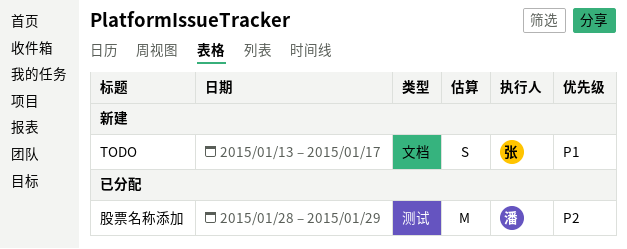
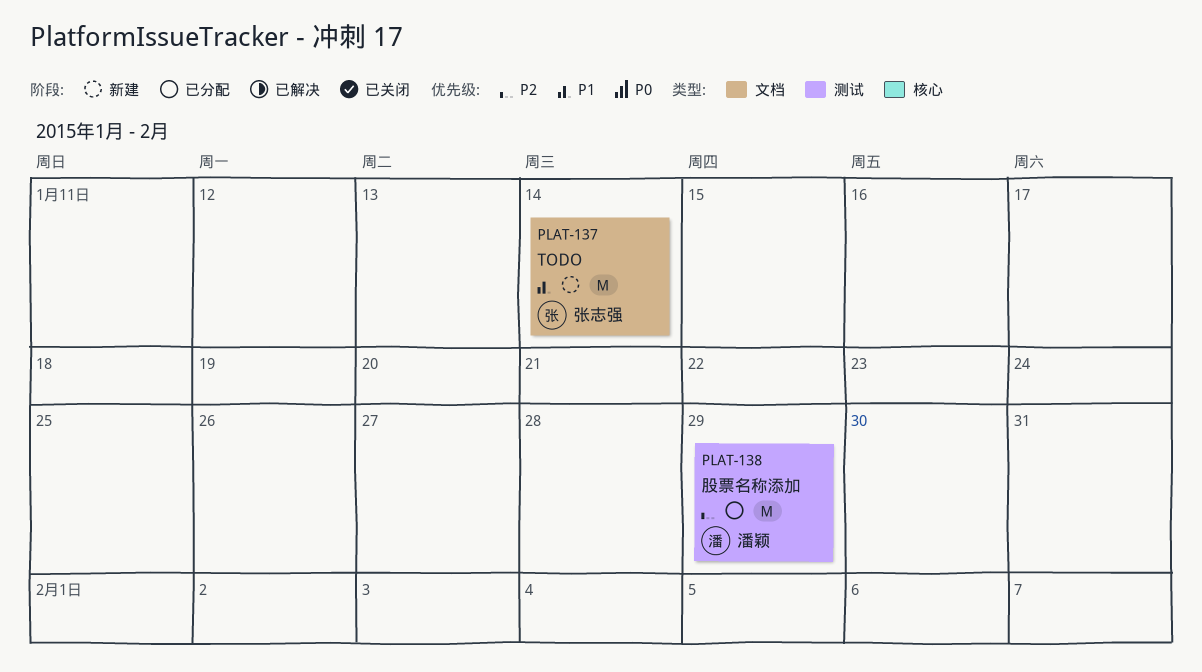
TODO, estimate: S -> M
TODO, due: Jan 17 -> Jan 14

